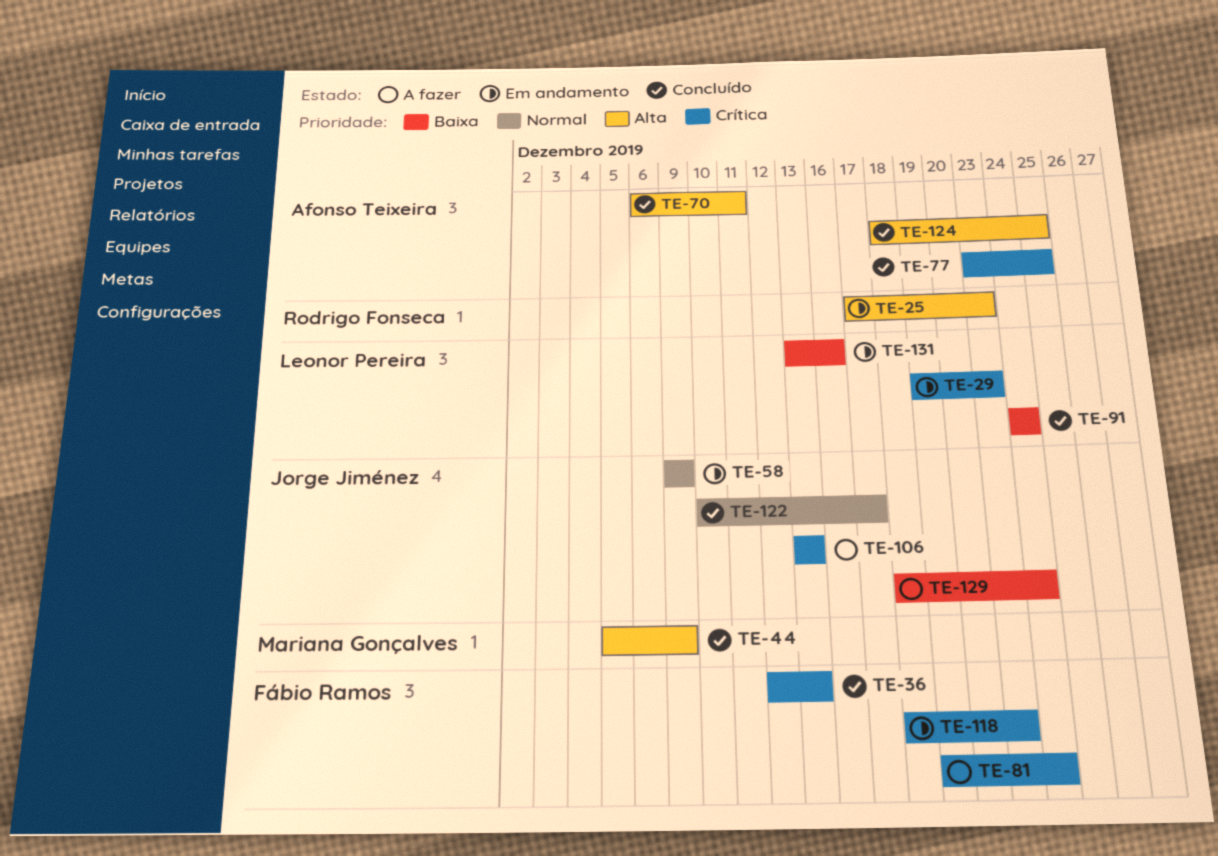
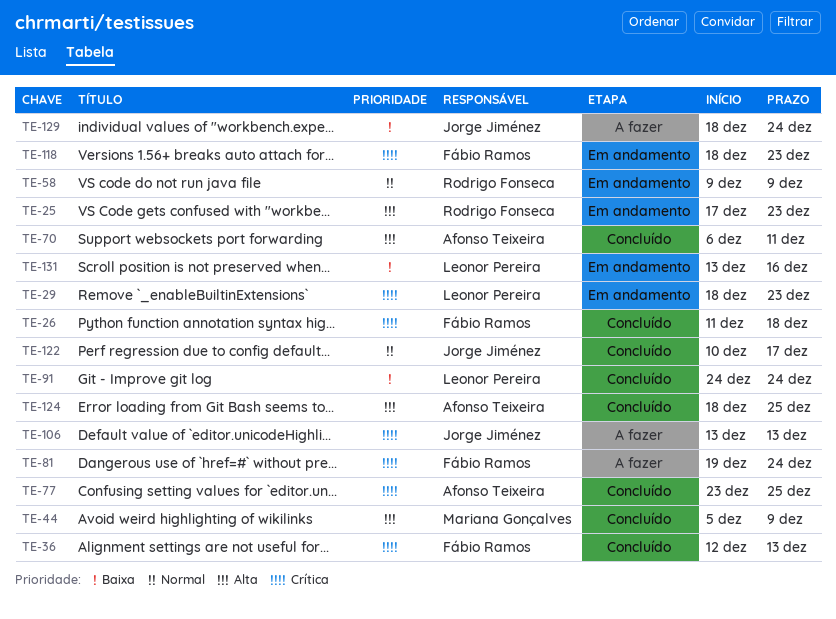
TE-26: none -> present
TE-29, start: Dec 19 -> Dec 18
TE-58, owner: Jorge Jiménez -> Rodrigo Fonseca

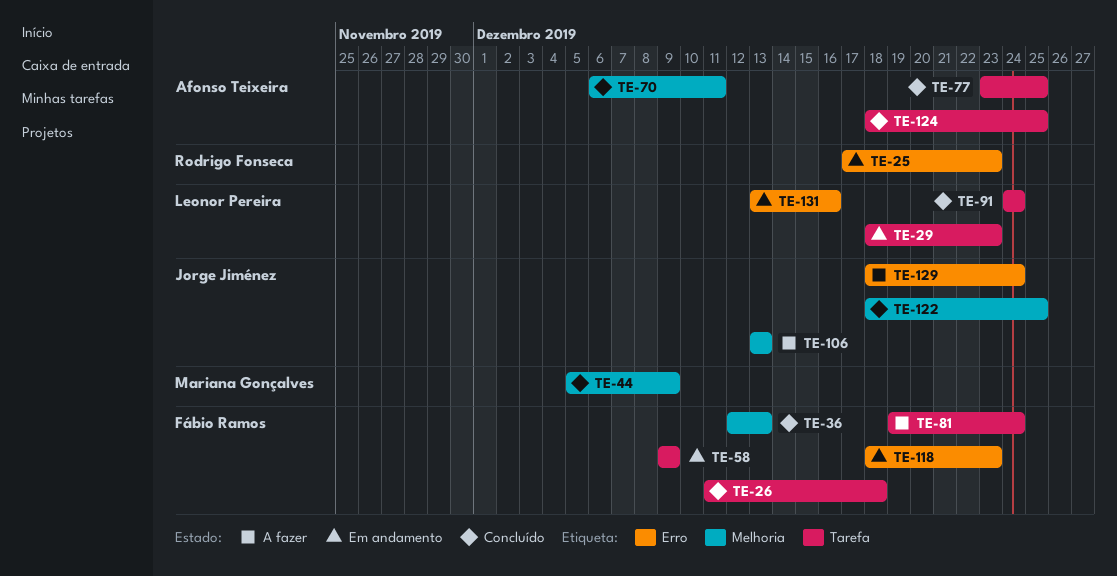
TE-58, owner: Rodrigo Fonseca -> Fábio Ramos
TE-122, start: Dec 10 -> Dec 18
TE-122, due: Dec 17 -> Dec 25

